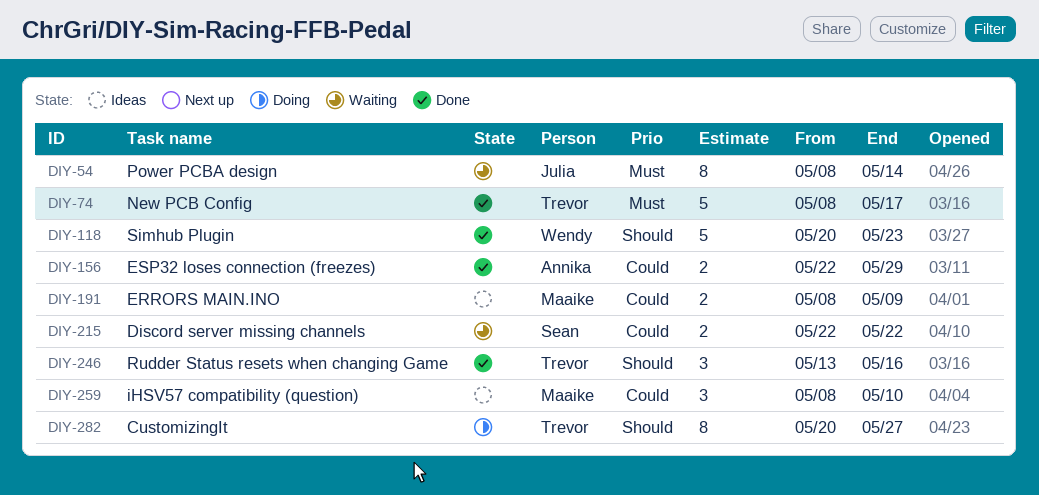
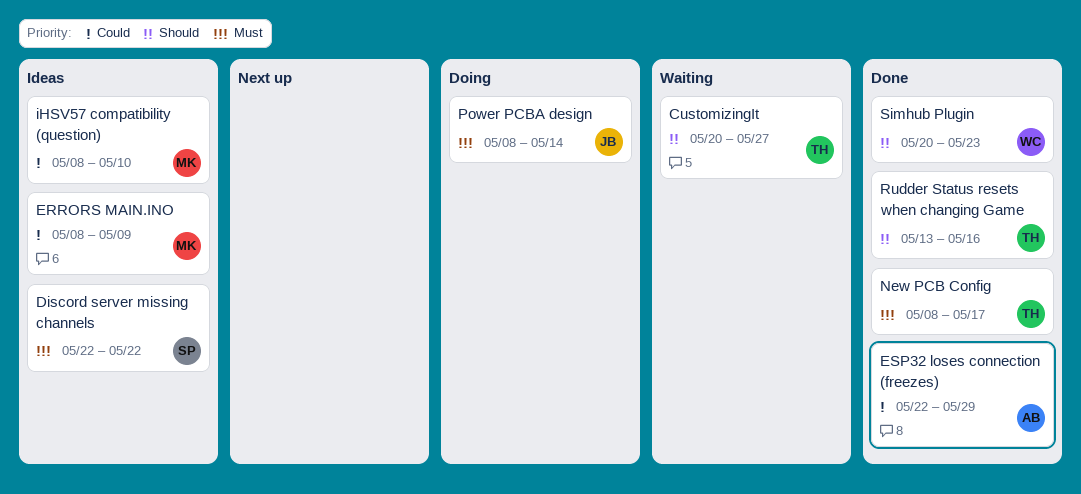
CustomizingIt, status: Doing -> Waiting
Discord server missing channels, status: Waiting -> Ideas
Discord server missing channels, priority: Could -> Must
Power PCBA design, status: Waiting -> Doing

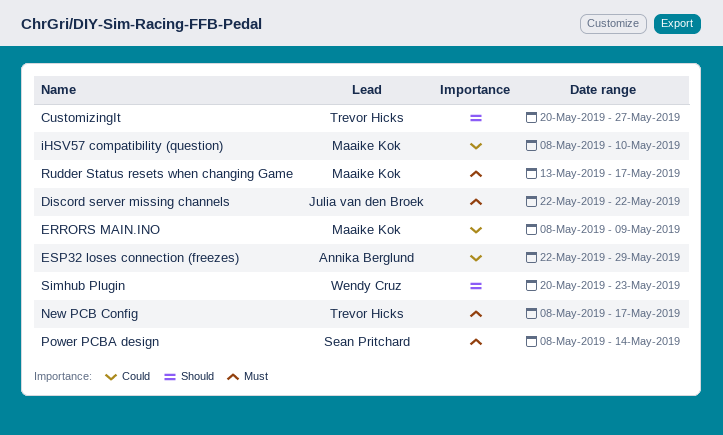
Discord server missing channels, owner: Sean Pritchard -> Julia van den Broek
Power PCBA design, owner: Julia van den Broek -> Sean Pritchard
Rudder Status resets when changing Game, owner: Trevor Hicks -> Maaike Kok
Rudder Status resets when changing Game, priority: Should -> Must
Rudder Status resets when changing Game, due: May 16 -> May 17

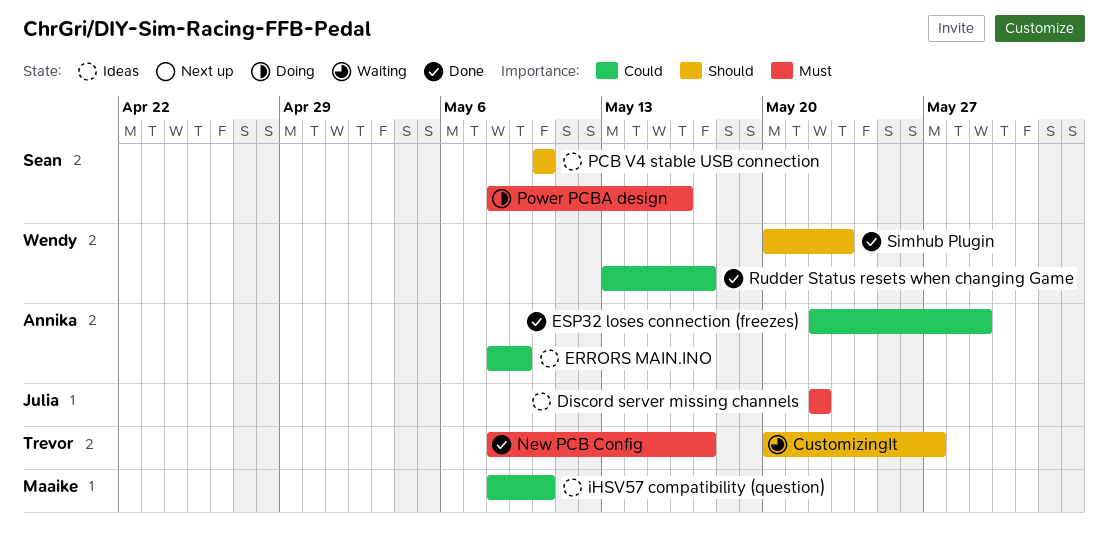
ERRORS MAIN.INO, owner: Maaike Kok -> Annika Berglund
PCB V4 stable USB connection: none -> present
Power PCBA design, due: May 14 -> May 16
Rudder Status resets when changing Game, owner: Maaike Kok -> Wendy Cruz
Rudder Status resets when changing Game, priority: Must -> Could

